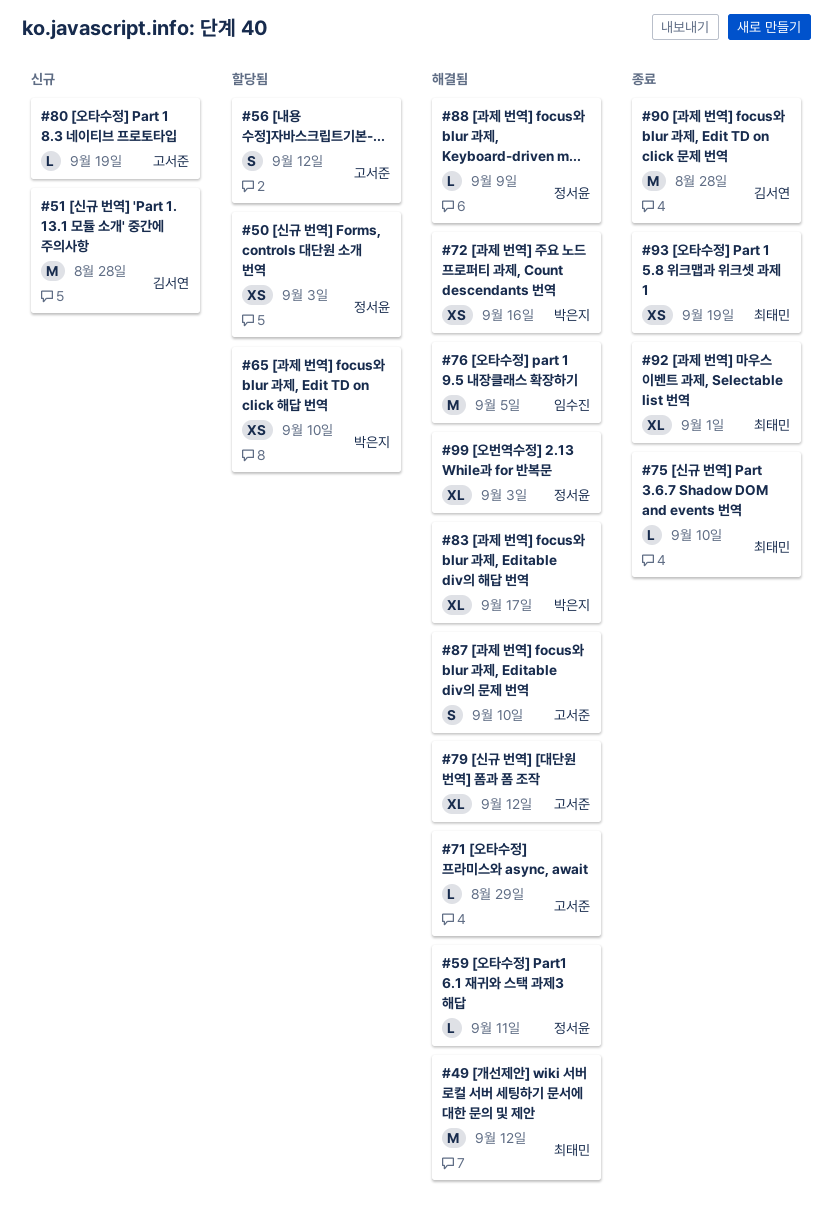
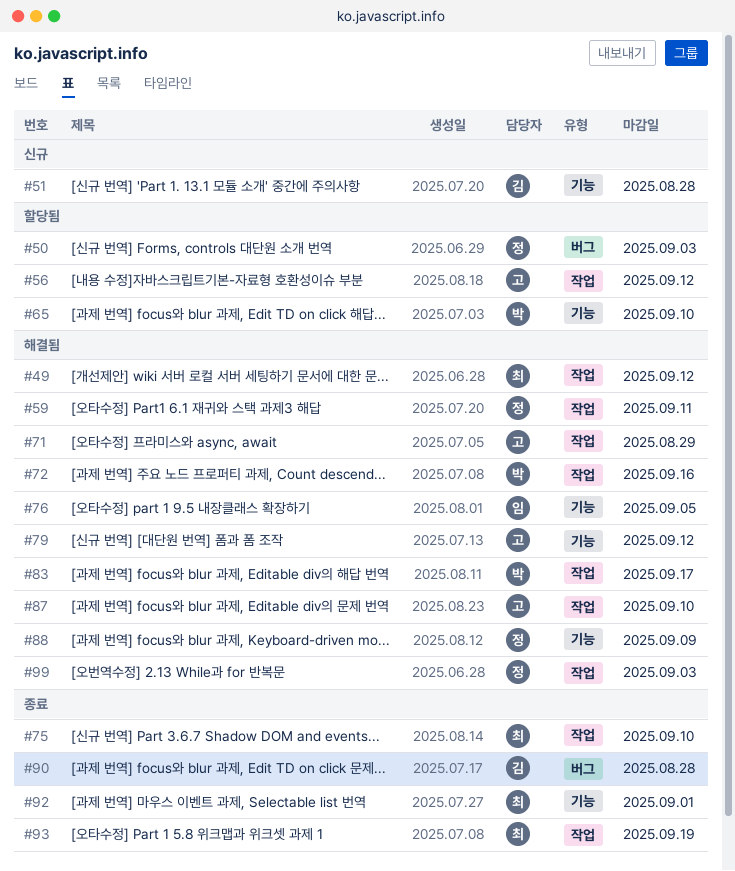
#80: present -> none

